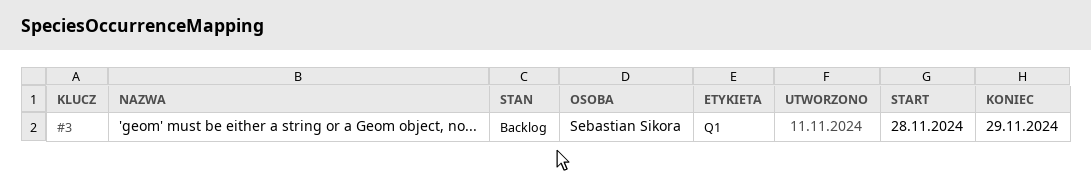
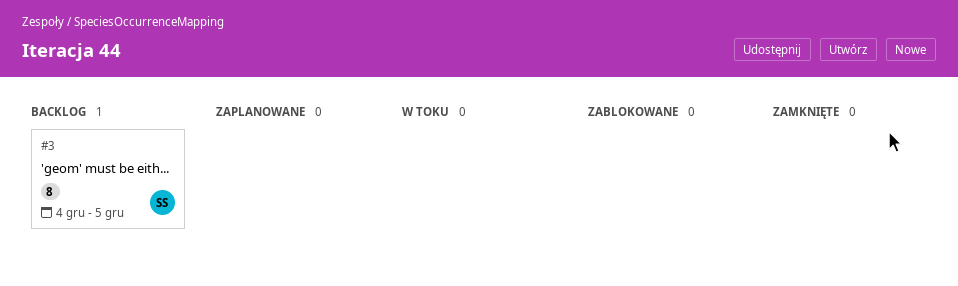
#3, start: Nov 28 -> Dec 4
#3, due: Nov 29 -> Dec 5

